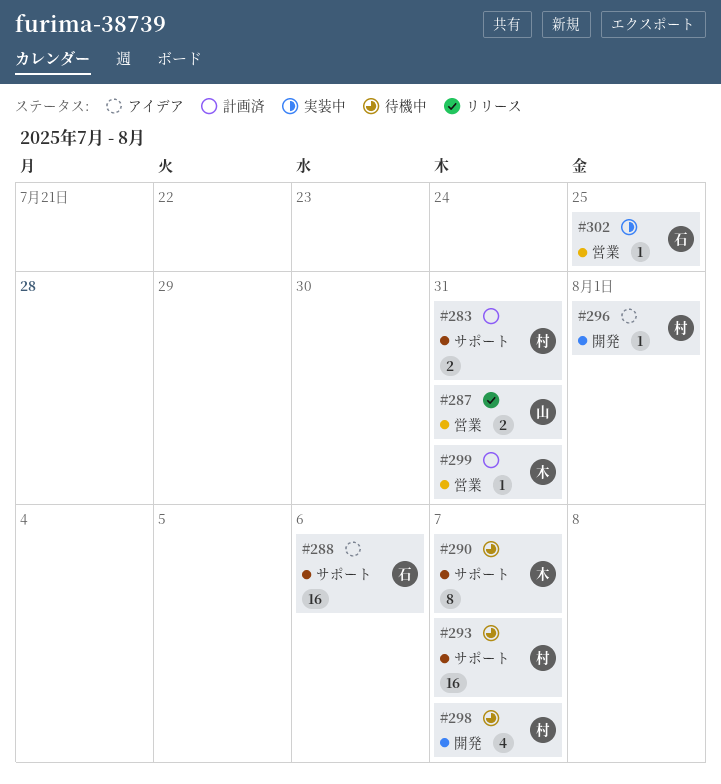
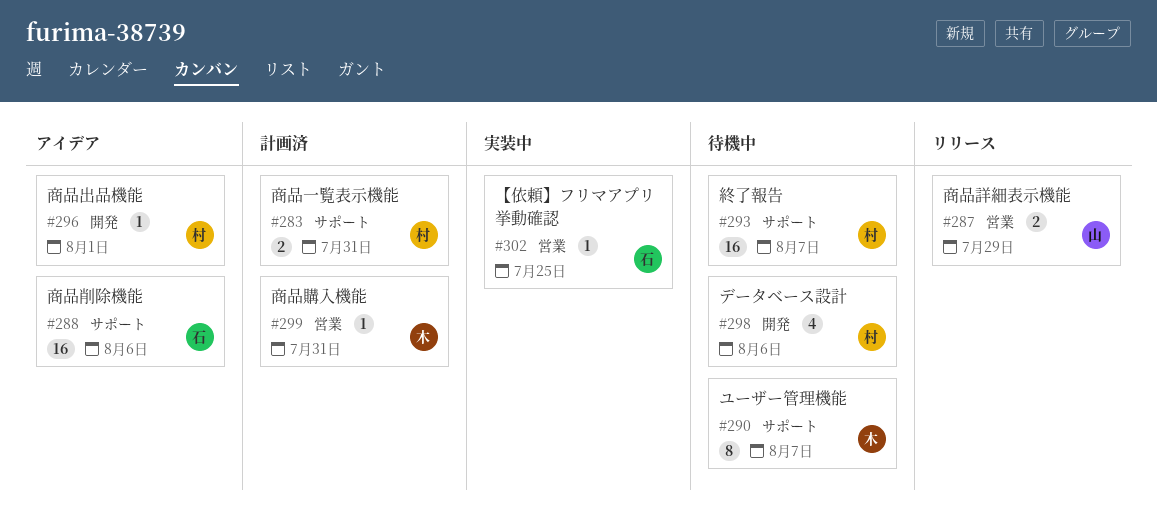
#287, due: Jul 31 -> Jul 29
#298, due: Aug 7 -> Aug 6

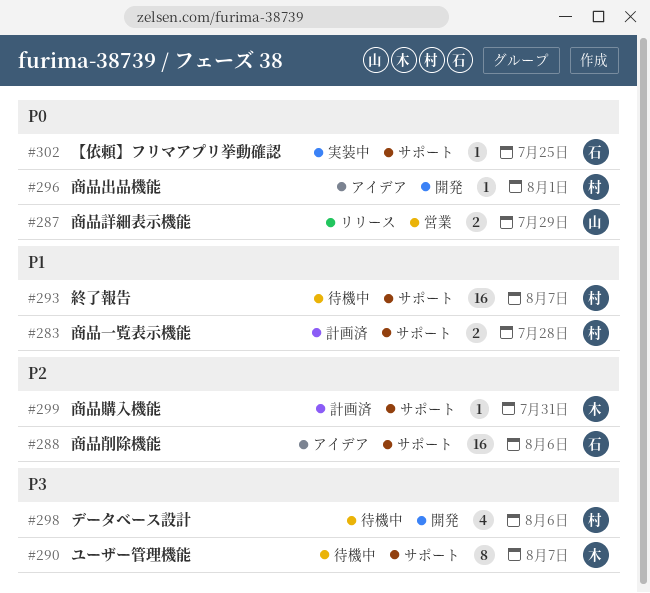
#283, due: Jul 31 -> Jul 28
#299, label: 営業 -> サポート
#302, label: 営業 -> サポート

